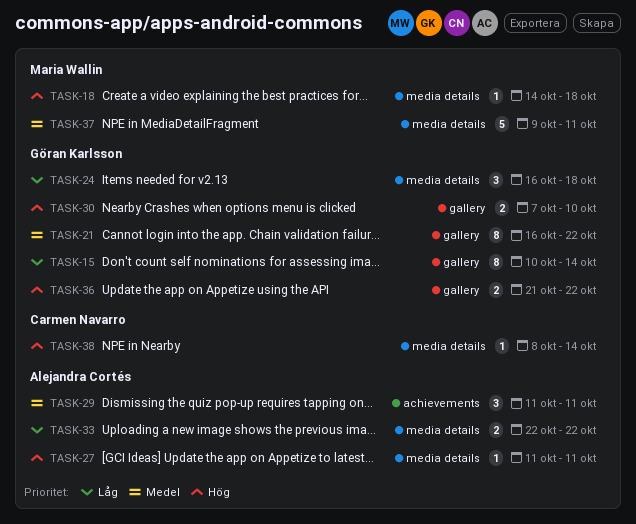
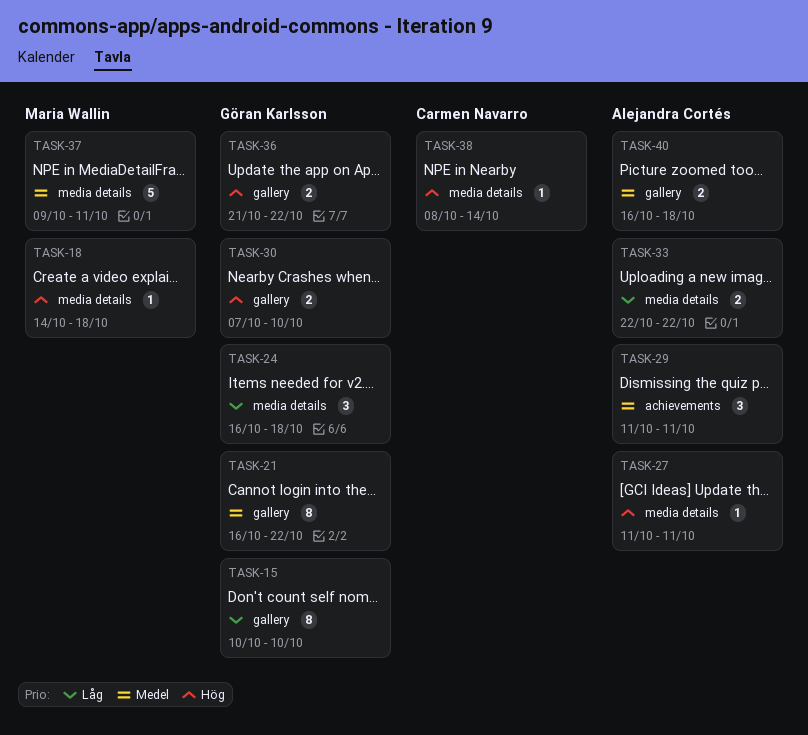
TASK-15, due: Oct 14 -> Oct 10
TASK-40: none -> present

